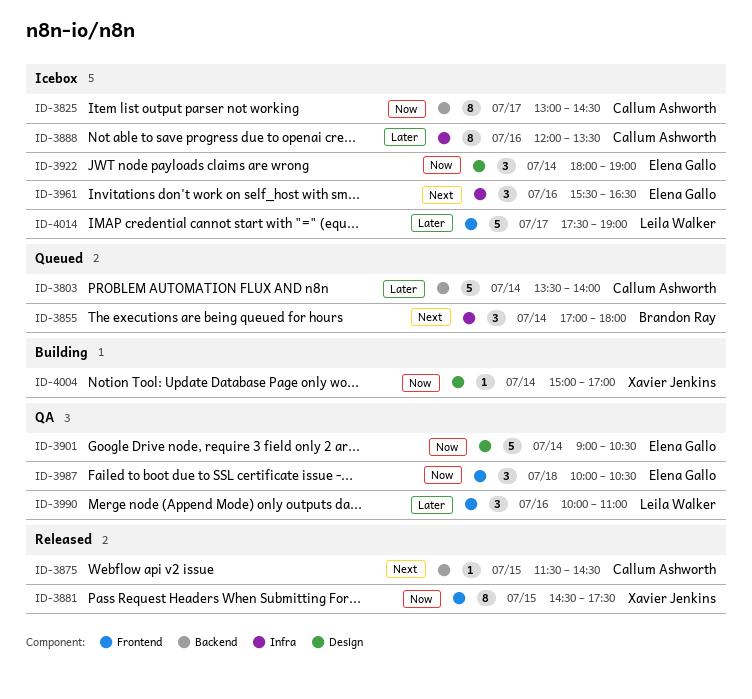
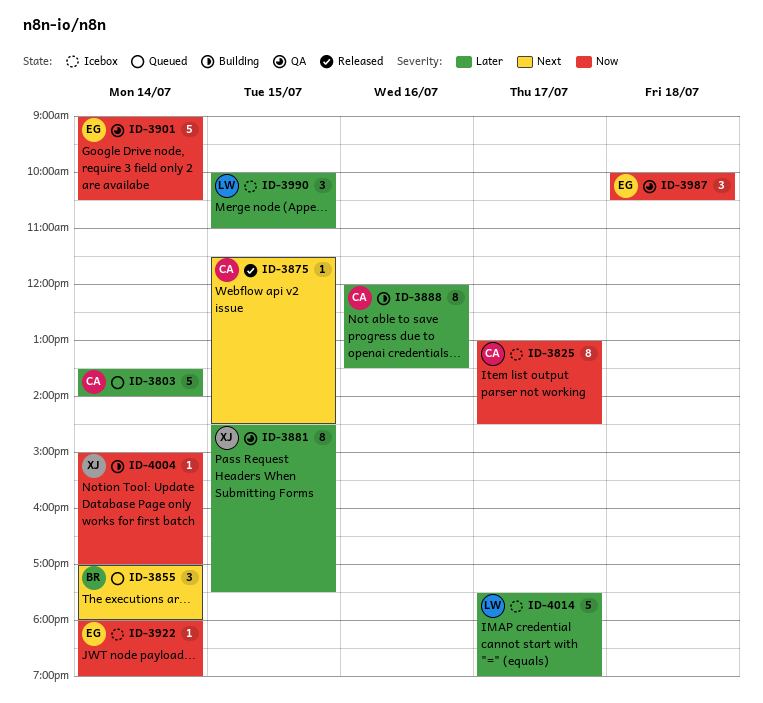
ID-3881, status: Released -> QA
ID-3881, priority: Now -> Later
ID-3888, status: Icebox -> Building
ID-3922, estimate: 3 -> 1
ID-3961: present -> none
ID-3990, status: QA -> Icebox
ID-3990, day: Jul 16 -> Jul 15

